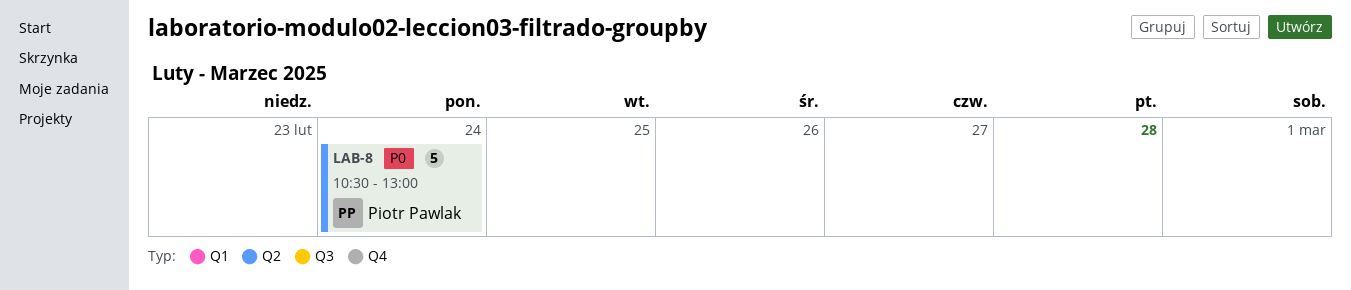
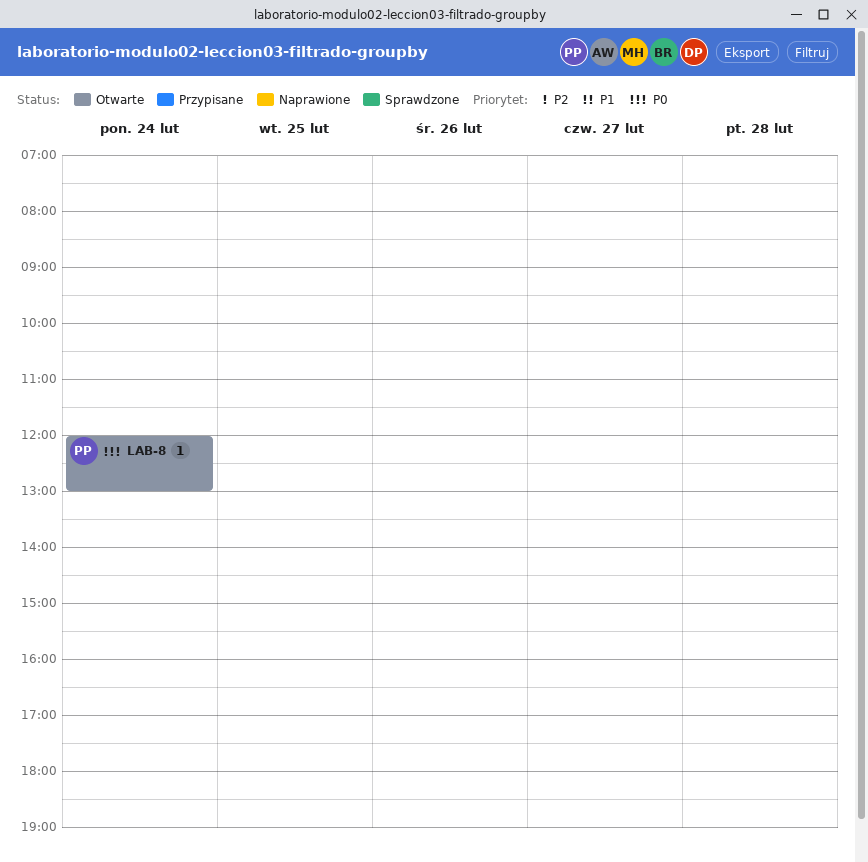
LAB-8, estimate: 5 -> 1
LAB-8, begins: 10:30 -> 12:00

